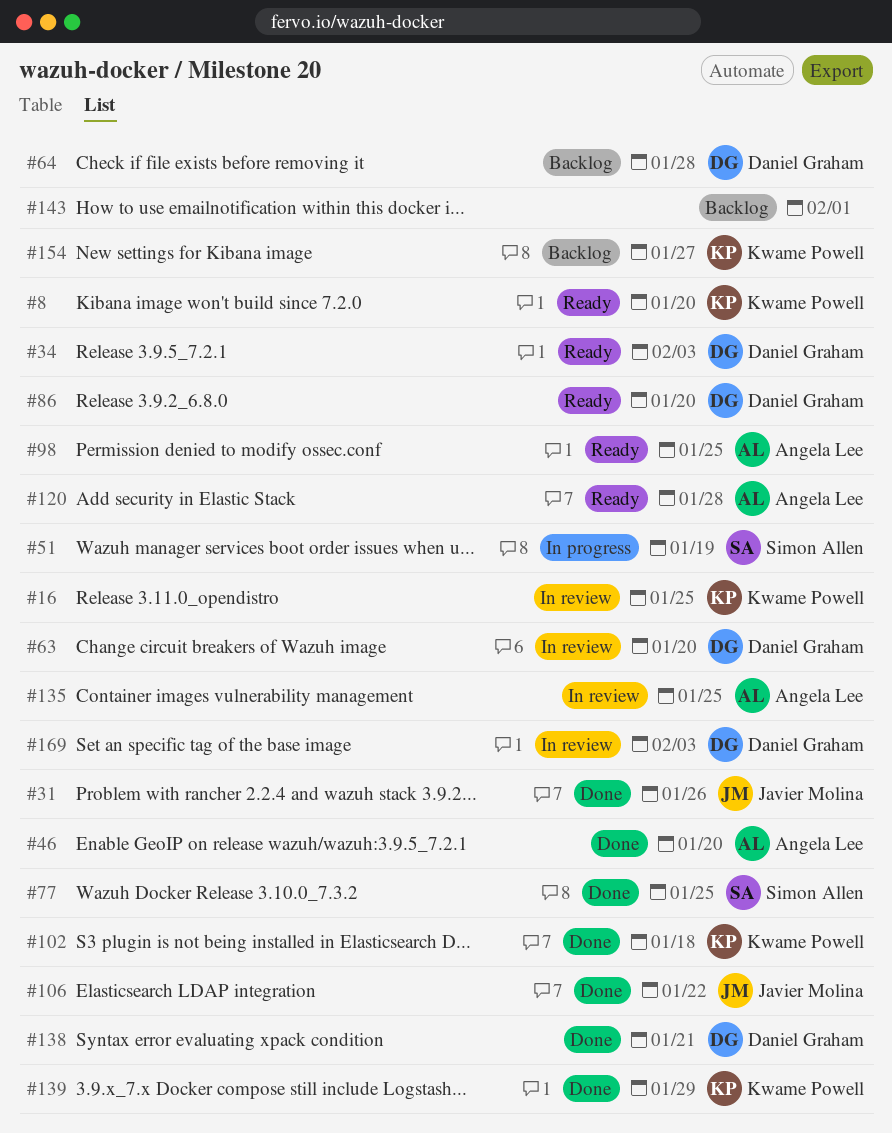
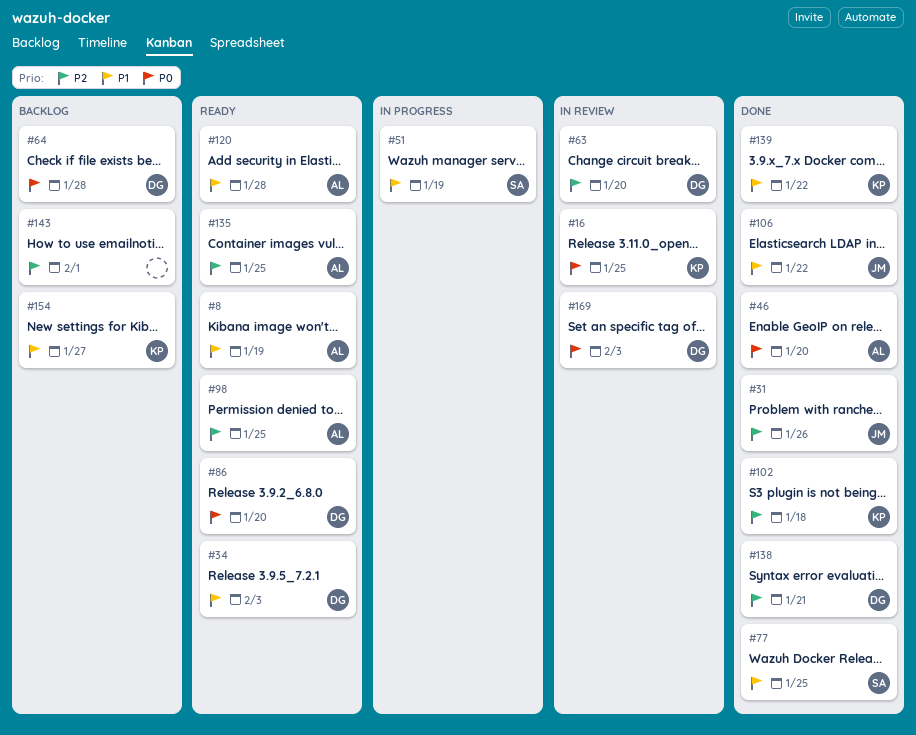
#8, owner: Kwame Powell -> Angela Lee
#8, due: Jan 20 -> Jan 19
#135, status: In review -> Ready
#139, due: Jan 29 -> Jan 22

